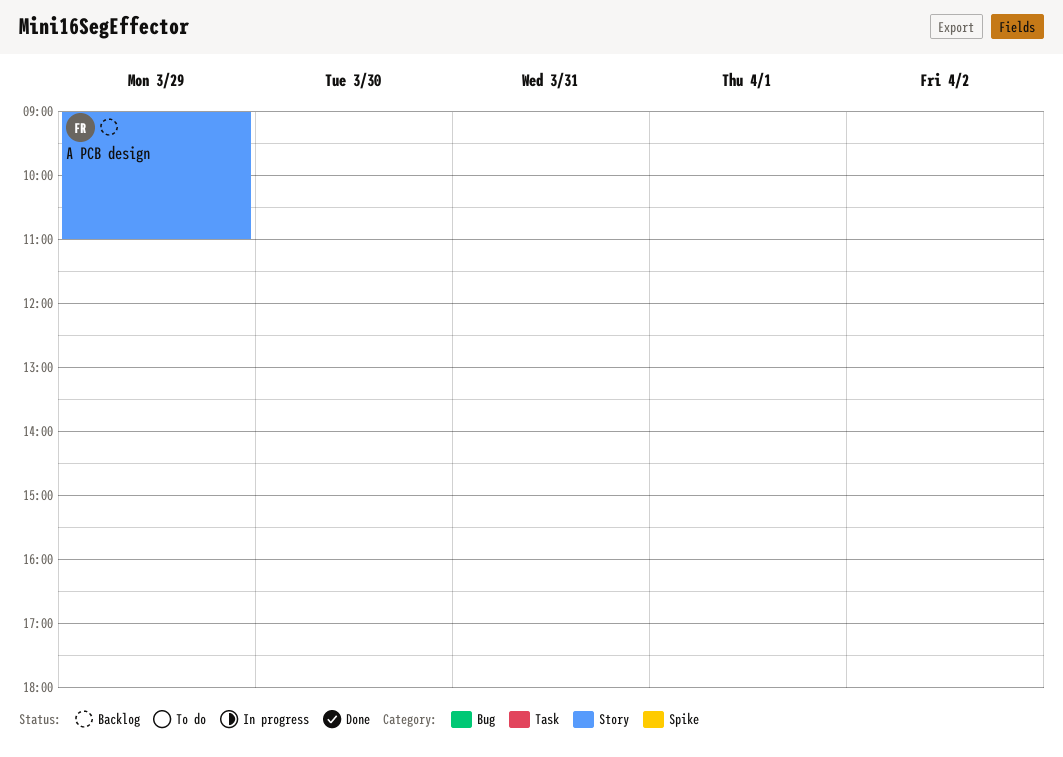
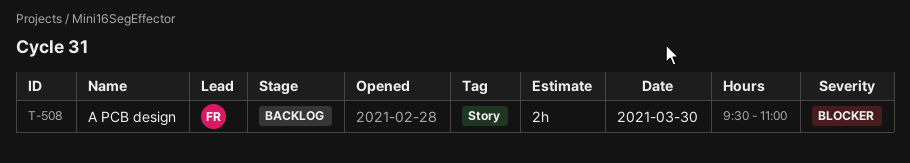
A PCB design, day: Mar 29 -> Mar 30
A PCB design, begins: 09:00 -> 09:30

